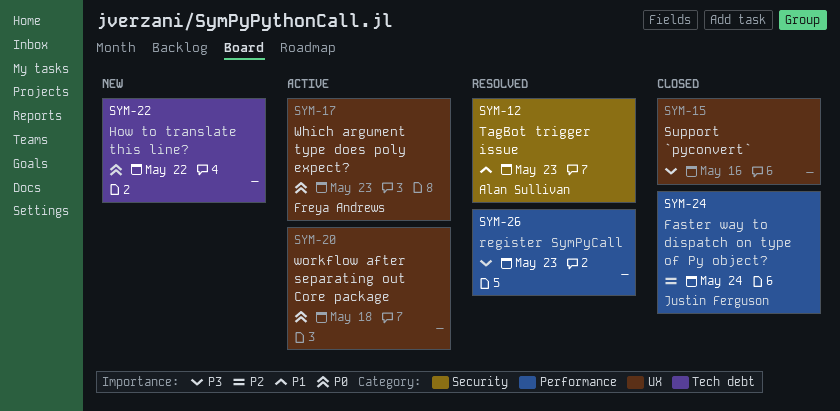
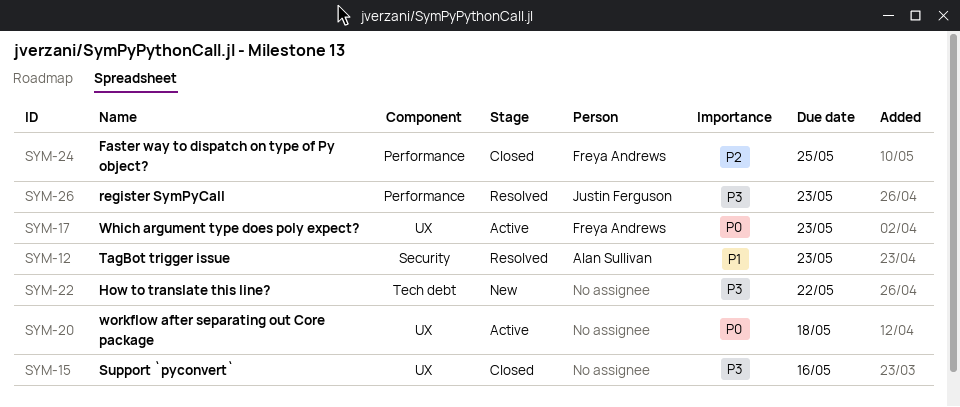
SYM-22, priority: P0 -> P3
SYM-24, owner: Justin Ferguson -> Freya Andrews
SYM-24, due: May 24 -> May 25
SYM-26, owner: none -> Justin Ferguson

